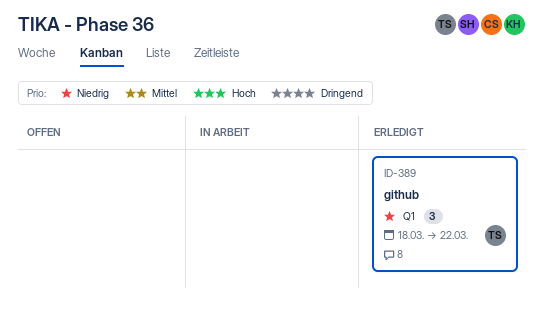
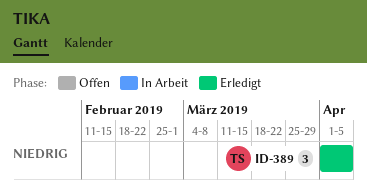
ID-389, start: Mar 18 -> Apr 1
ID-389, due: Mar 22 -> Apr 5

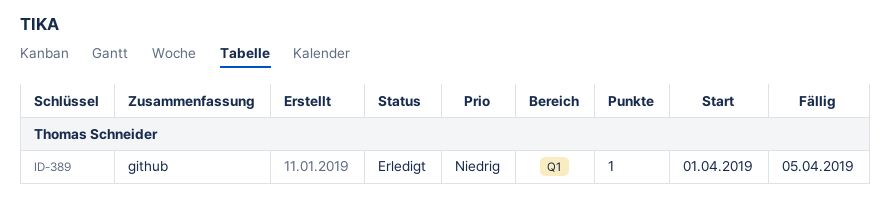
ID-389, estimate: 3 -> 1

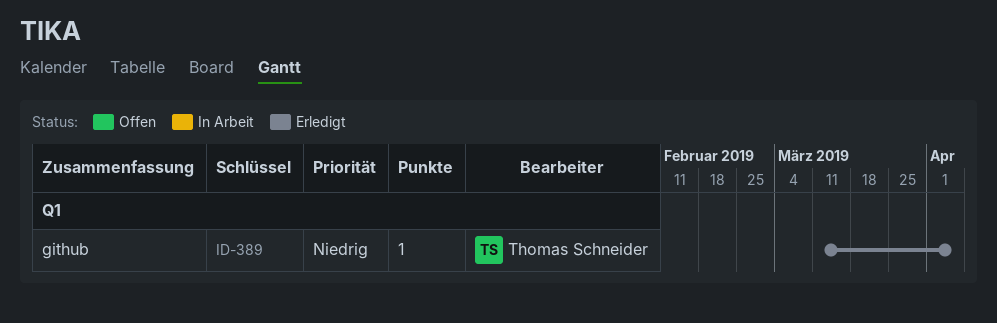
ID-389, start: Apr 1 -> Mar 11

